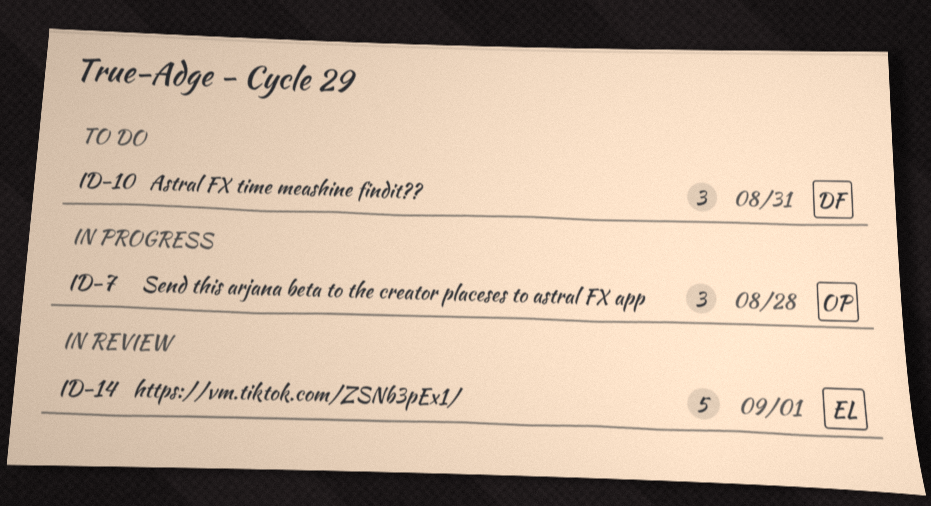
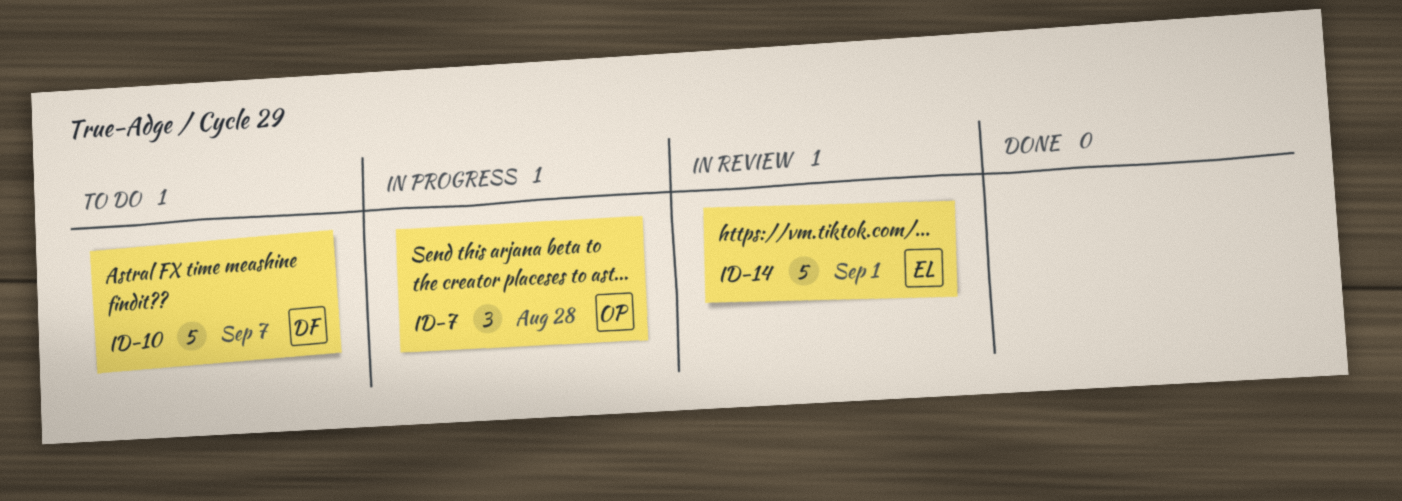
ID-10, estimate: 3 -> 5
ID-10, due: Aug 31 -> Sep 7

